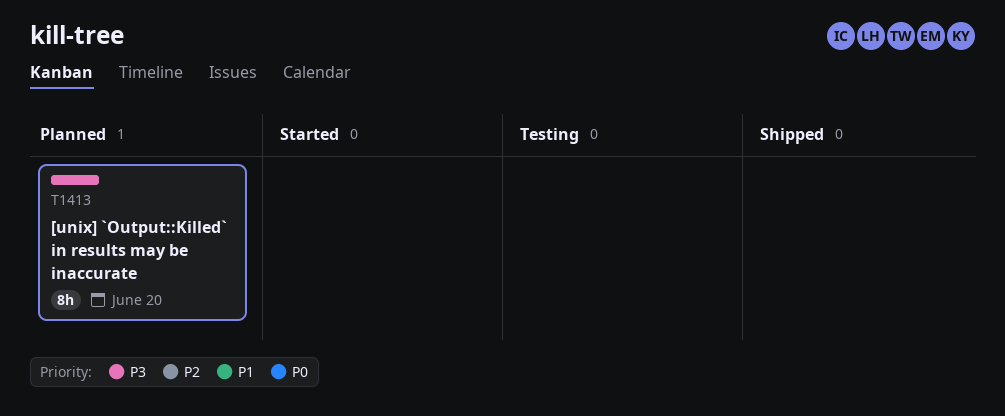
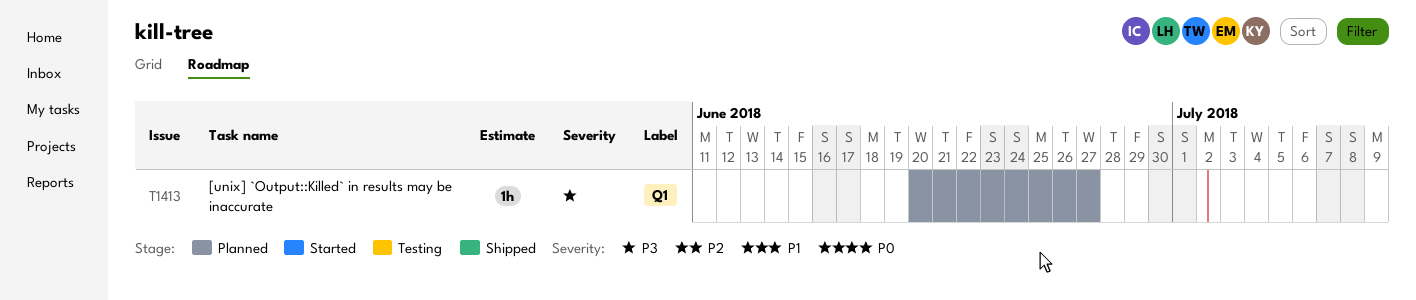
T1413, estimate: 8h -> 1h
T1413, due: Jun 20 -> Jun 27

